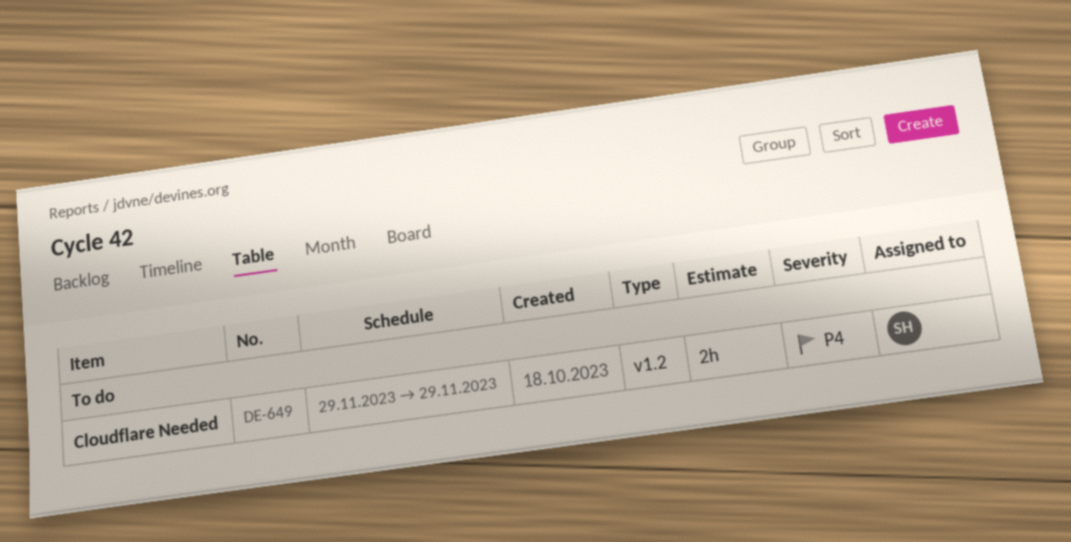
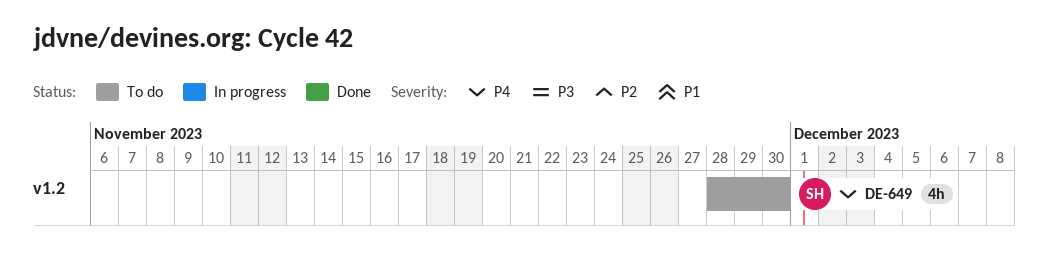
DE-649, estimate: 2h -> 4h
DE-649, start: Nov 29 -> Nov 28
DE-649, due: Nov 29 -> Nov 30

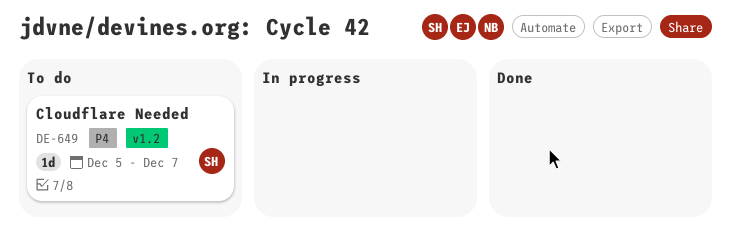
DE-649, estimate: 4h -> 1d
DE-649, start: Nov 28 -> Dec 5
DE-649, due: Nov 30 -> Dec 7

